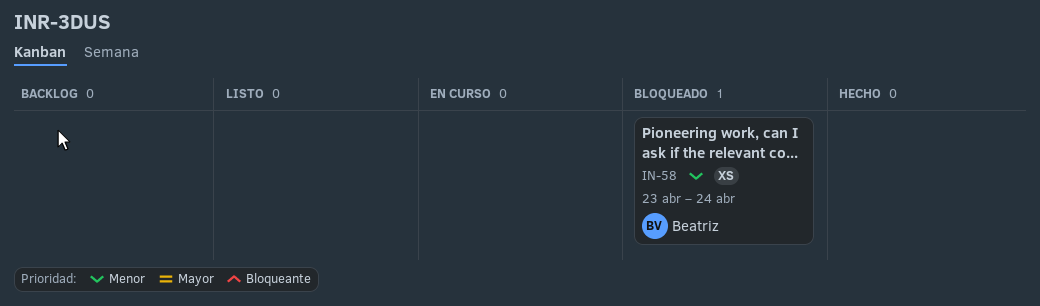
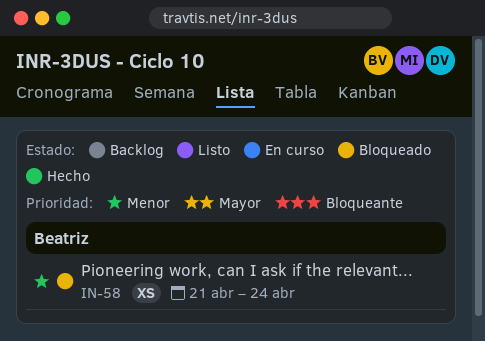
IN-58, start: Apr 23 -> Apr 21

